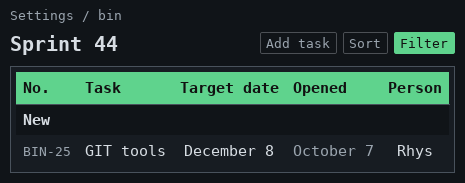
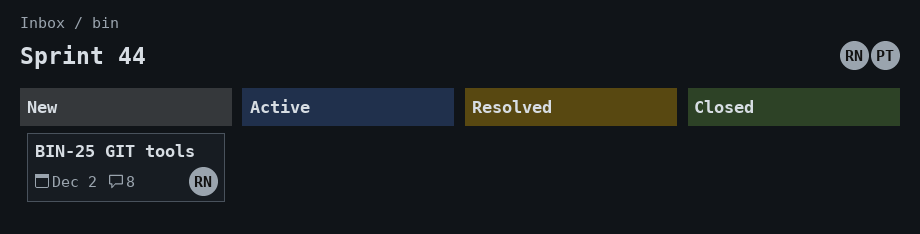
BIN-25, due: Dec 8 -> Dec 2

